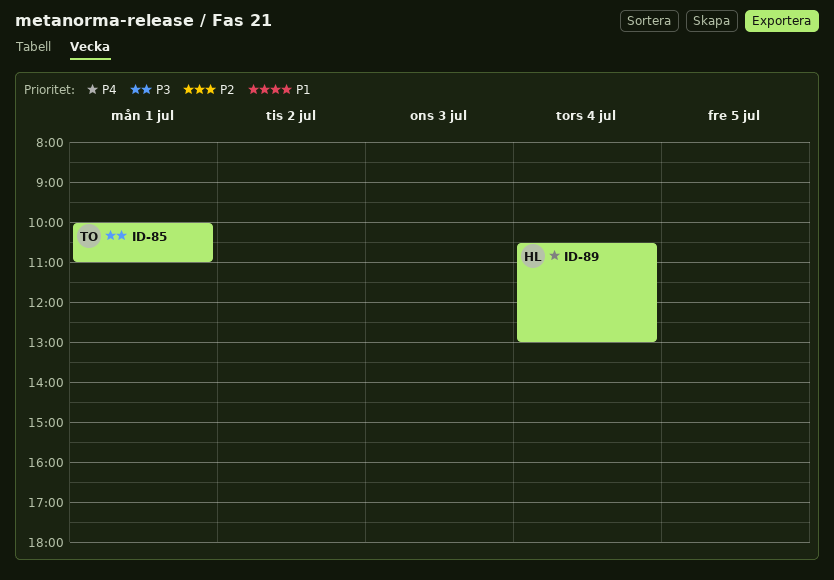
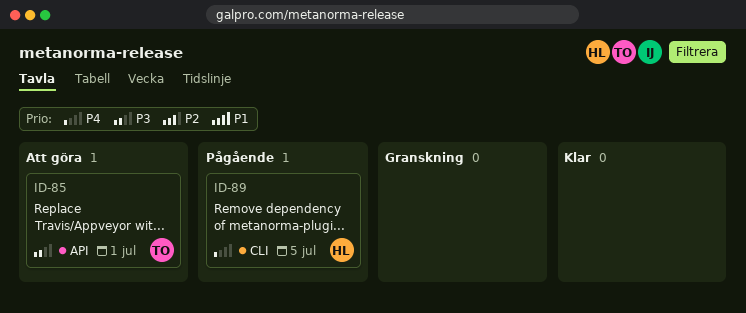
ID-89, day: Jul 4 -> Jul 5

